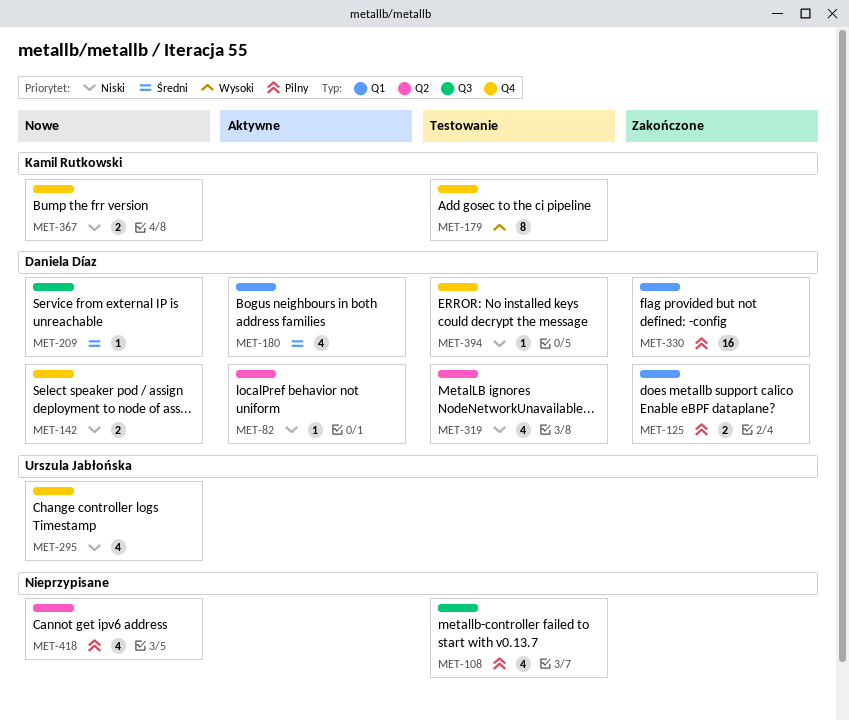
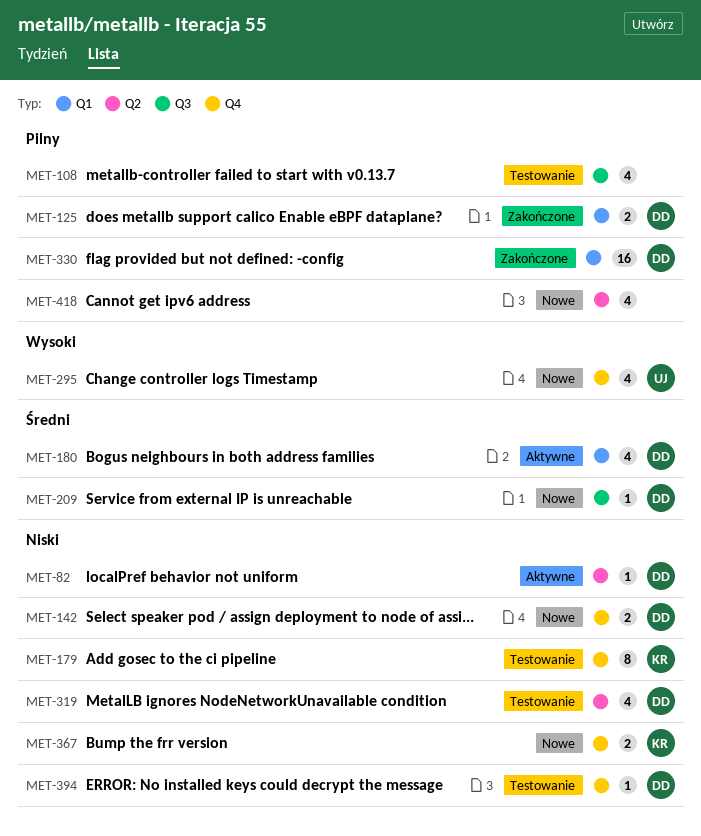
MET-179, priority: Wysoki -> Niski
MET-295, priority: Niski -> Wysoki

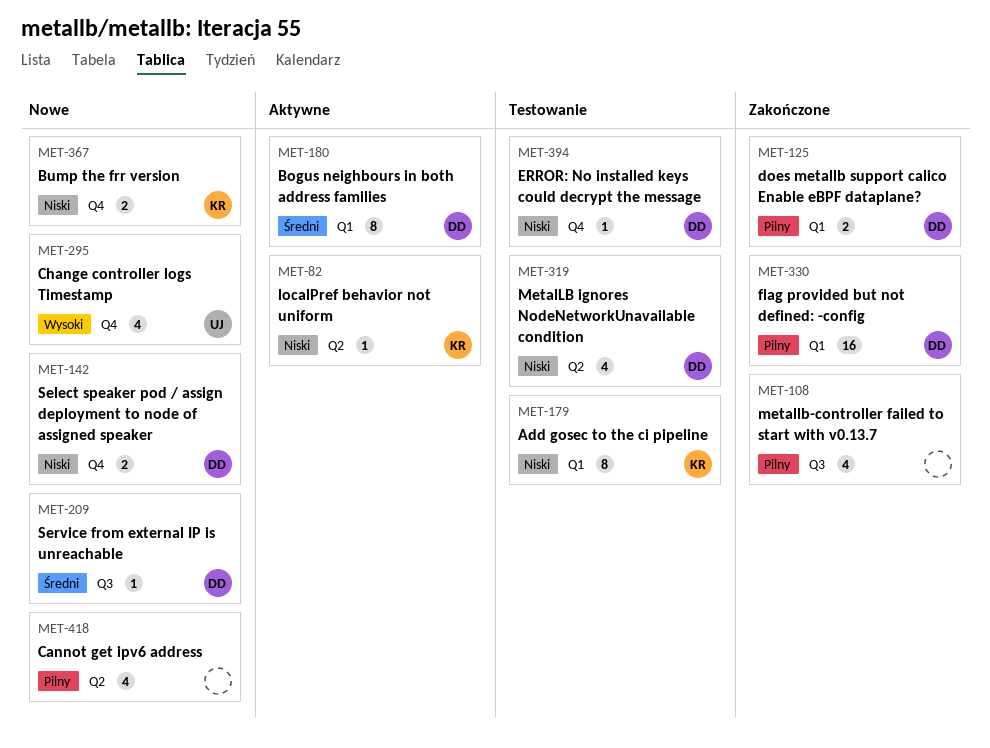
MET-82, owner: DD -> KR
MET-108, status: Testowanie -> Zakończone
MET-179, label: Q4 -> Q1
MET-180, estimate: 4 -> 8

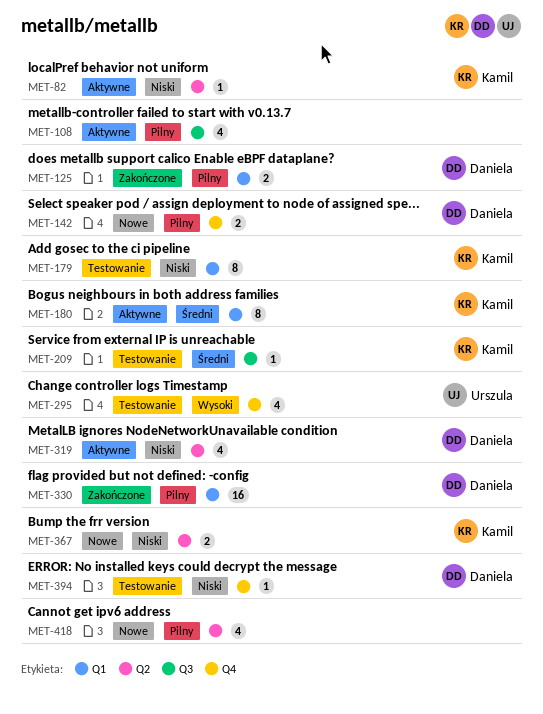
MET-108, status: Zakończone -> Aktywne
MET-142, priority: Niski -> Pilny
MET-180, owner: Daniela -> Kamil
MET-209, status: Nowe -> Testowanie
MET-209, owner: Daniela -> Kamil
MET-295, status: Nowe -> Testowanie
MET-319, status: Testowanie -> Aktywne
MET-367, label: Q4 -> Q2

